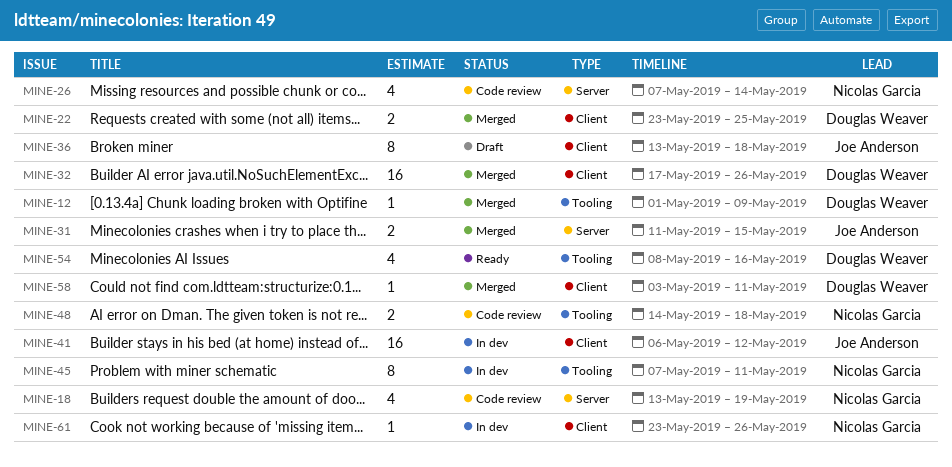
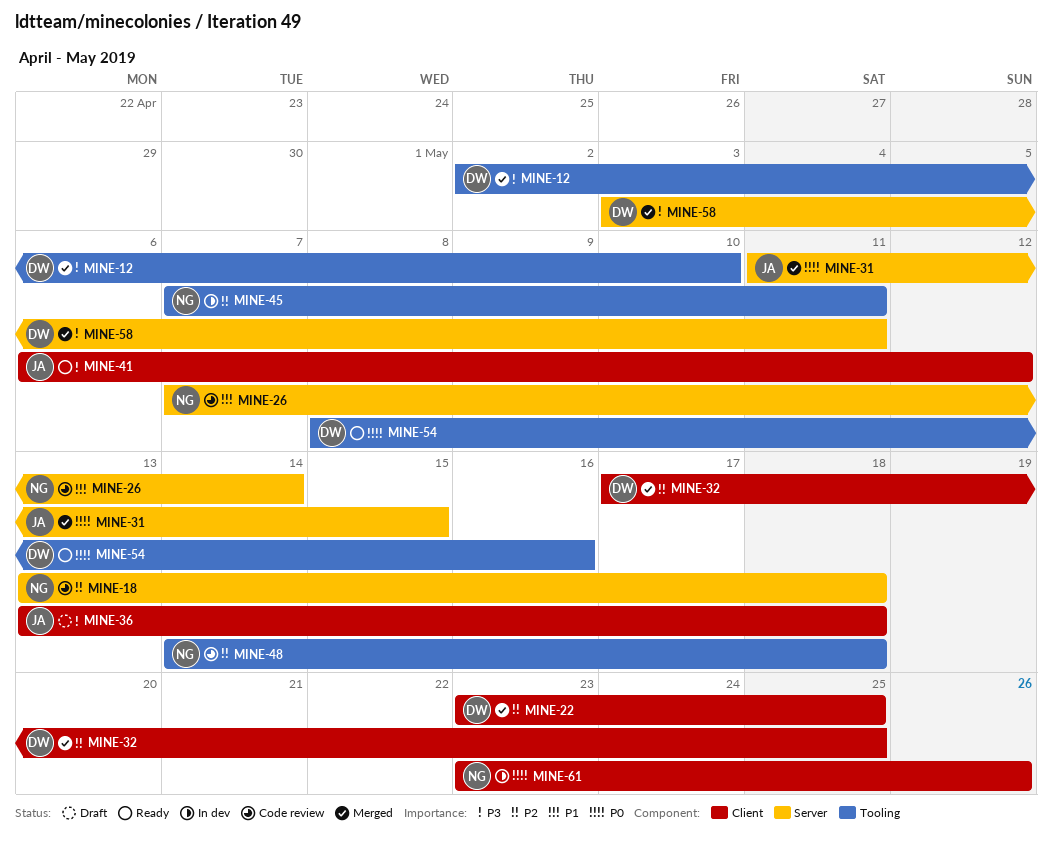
MINE-12, start: May 1 -> May 2
MINE-12, due: May 9 -> May 10
MINE-18, due: May 19 -> May 18
MINE-32, due: May 26 -> May 25
MINE-41, status: In dev -> Ready
MINE-58, label: Client -> Server

